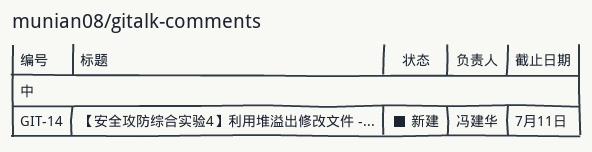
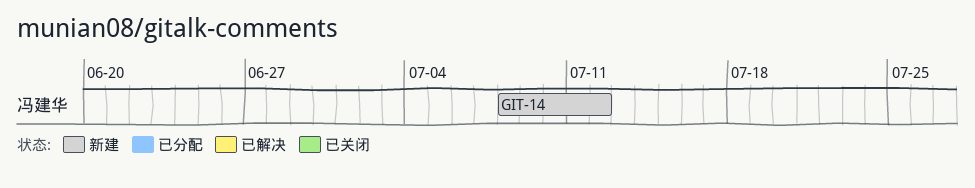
GIT-14, due: Jul 11 -> Jul 12

